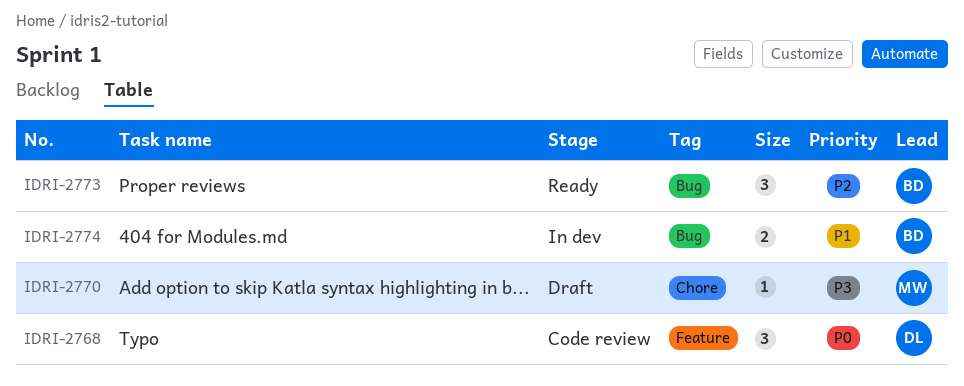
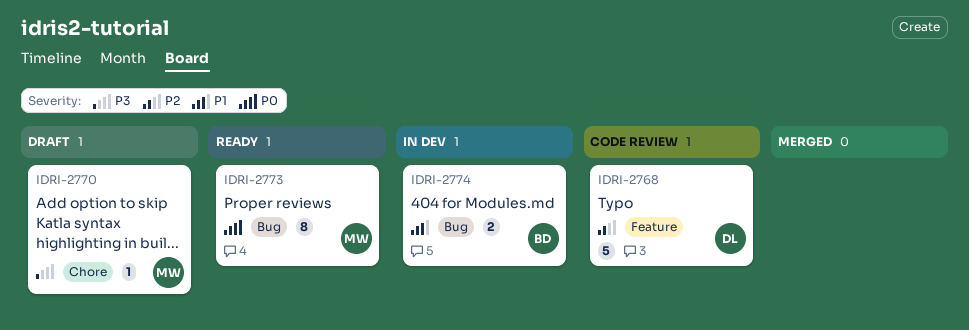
IDRI-2768, priority: P0 -> P2
IDRI-2768, estimate: 3 -> 5
IDRI-2773, owner: BD -> MW
IDRI-2773, priority: P2 -> P0
IDRI-2773, estimate: 3 -> 8

